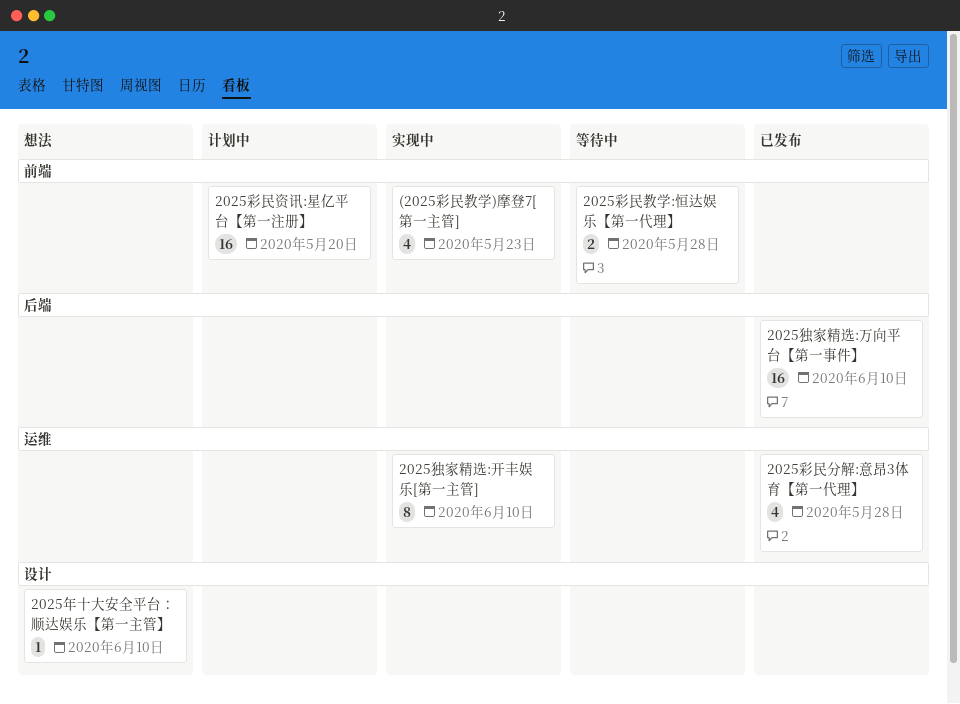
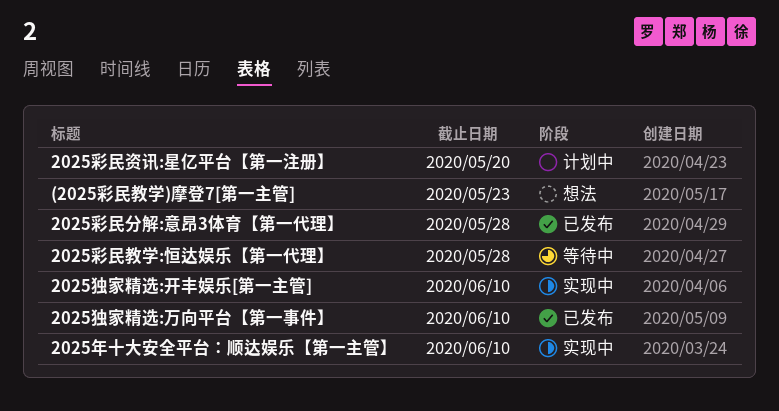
(2025彩民教学)摩登7[第一主管], status: 实现中 -> 想法
2025年十大安全平台：顺达娱乐【第一主管】, status: 想法 -> 实现中

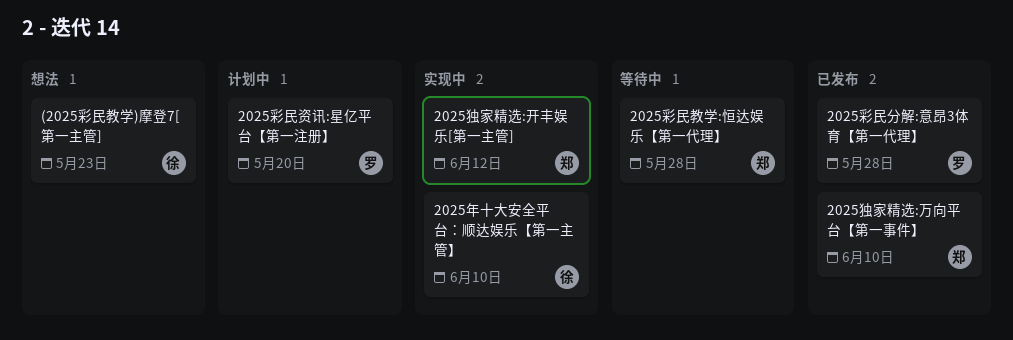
2025独家精选:开丰娱乐[第一主管], due: Jun 10 -> Jun 12

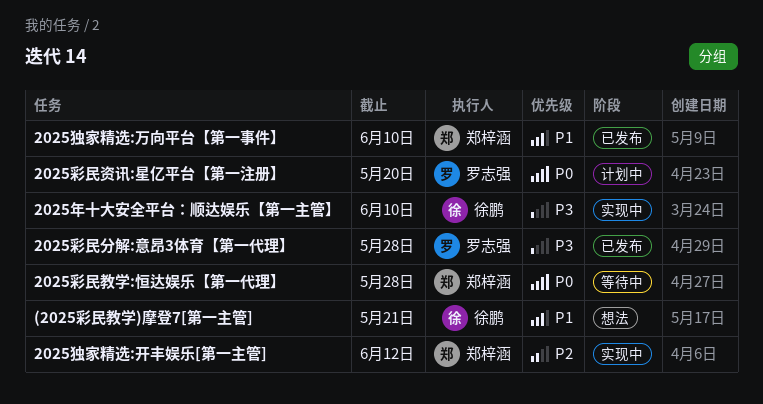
(2025彩民教学)摩登7[第一主管], due: May 23 -> May 21

